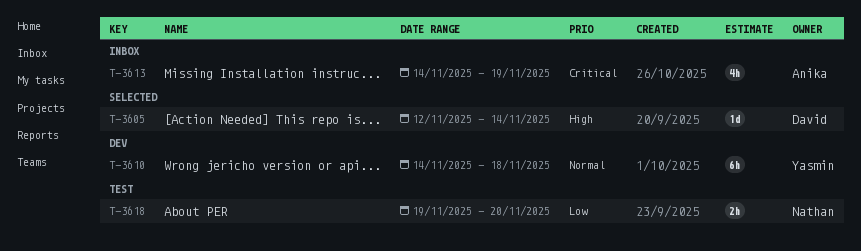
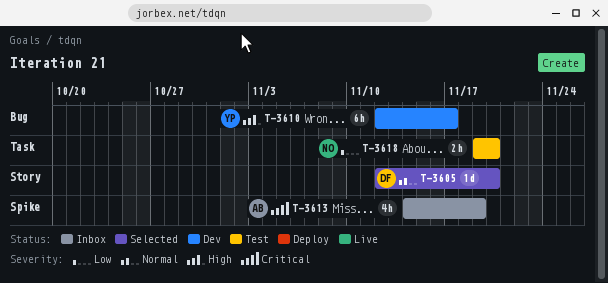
T-3605, priority: High -> Normal
T-3605, due: Nov 14 -> Nov 20
T-3610, priority: Normal -> High
T-3610, start: Nov 14 -> Nov 12
T-3610, due: Nov 18 -> Nov 17

